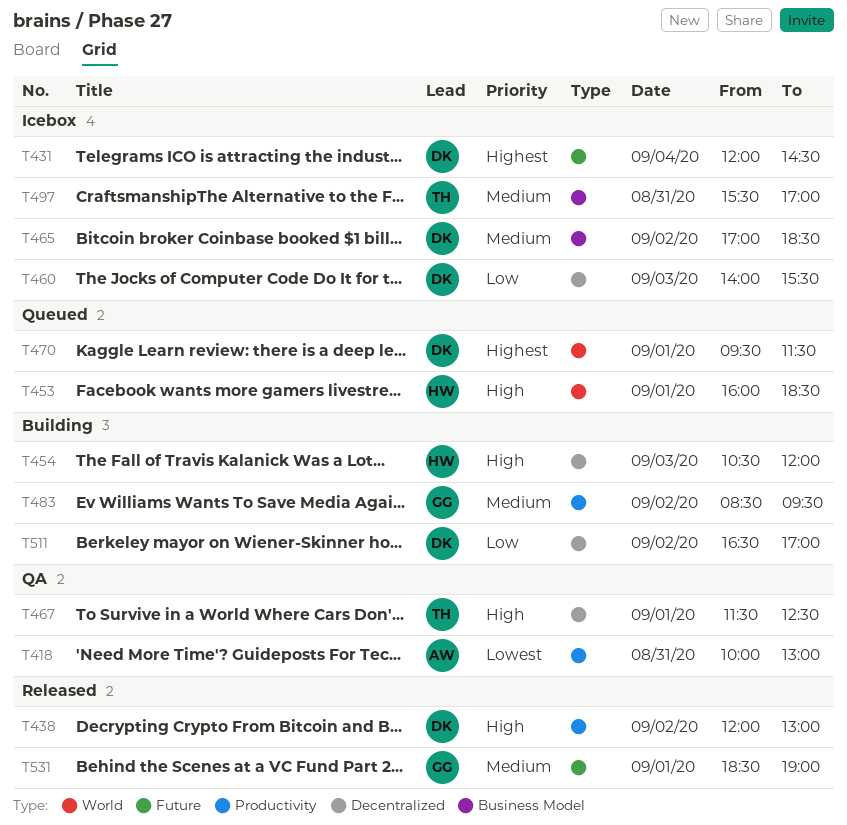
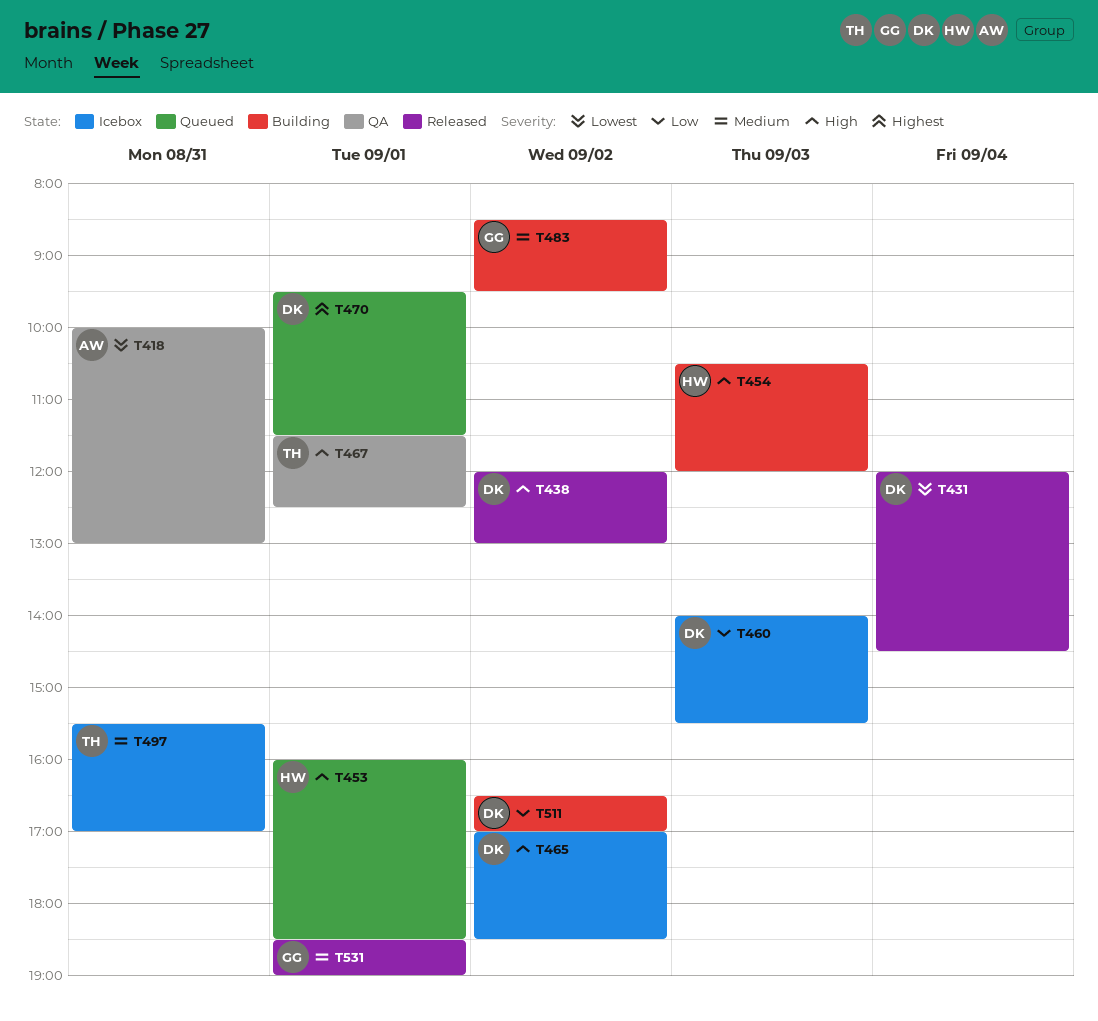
T431, status: Icebox -> Released
T431, priority: Highest -> Lowest
T465, priority: Medium -> High

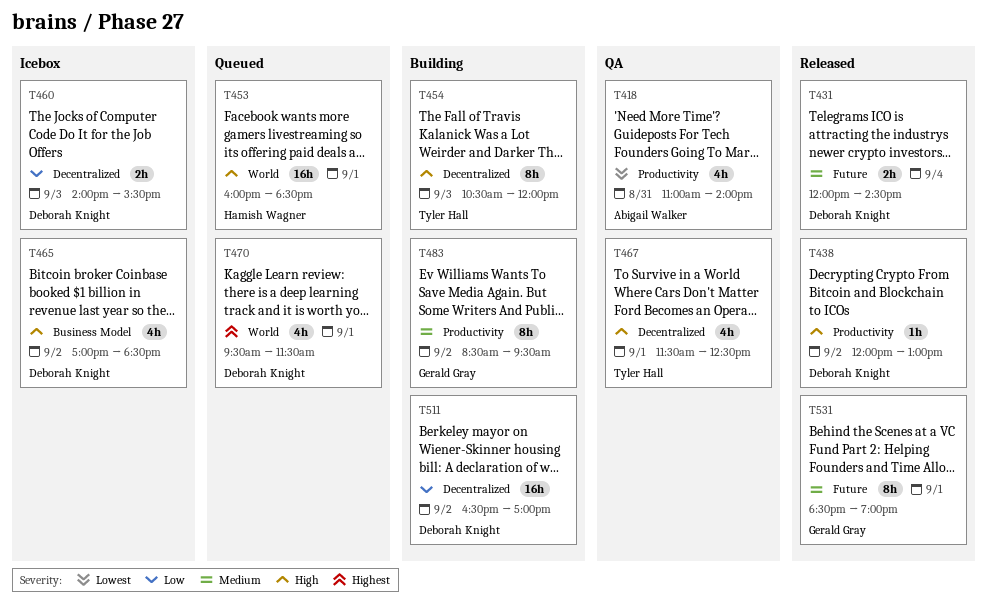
T418, begins: 10:00 -> 11:00
T418, ends: 13:00 -> 14:00
T431, priority: Lowest -> Medium
T454, owner: Hamish Wagner -> Tyler Hall
T497: present -> none

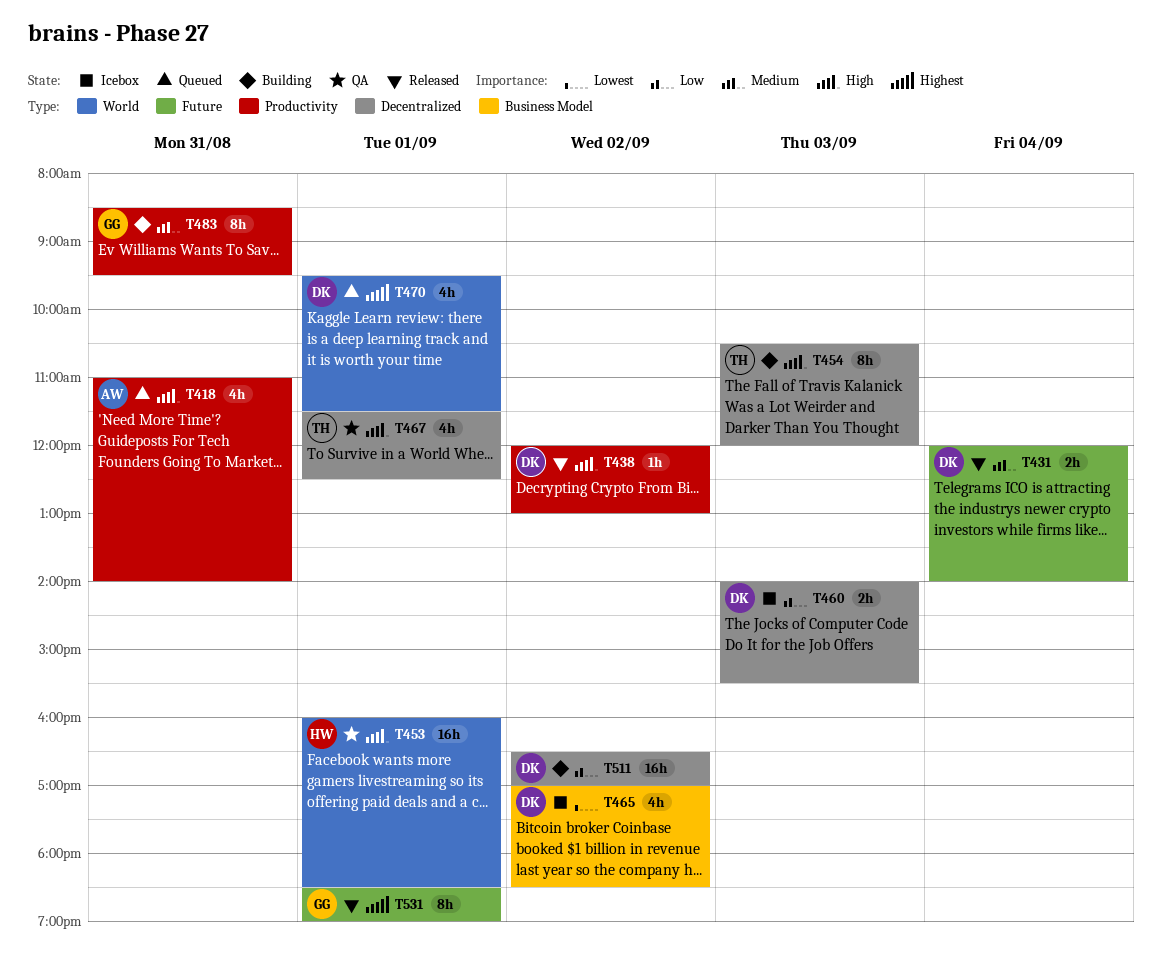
T418, status: QA -> Queued
T418, priority: Lowest -> High
T431, ends: 14:30 -> 14:00
T453, status: Queued -> QA
T465, priority: High -> Lowest
T483, day: Sep 2 -> Aug 31
T531, priority: Medium -> Highest

